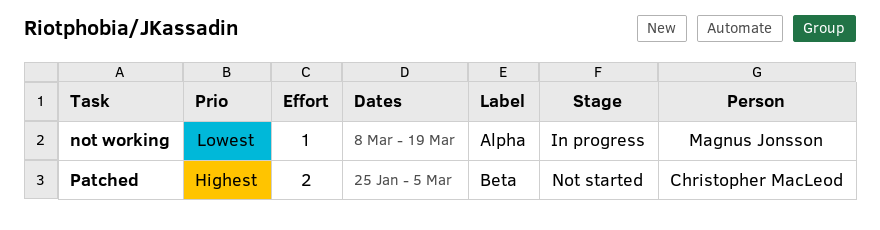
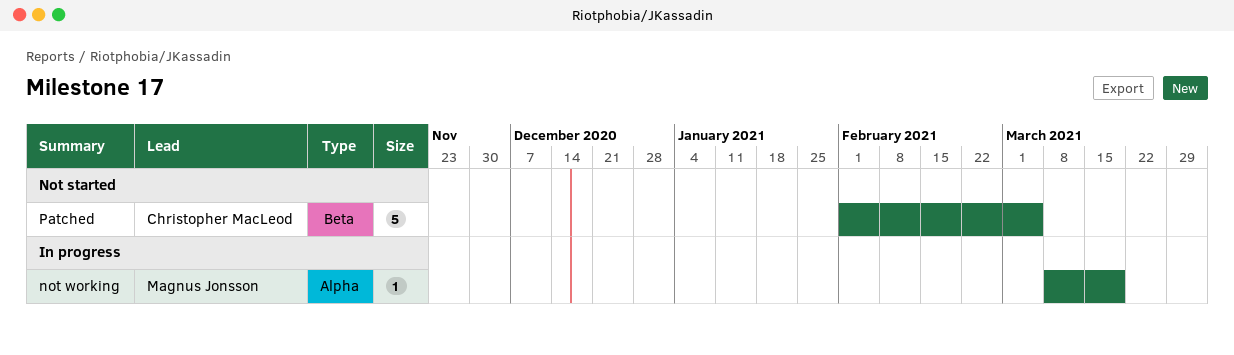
Patched, estimate: 2 -> 5
Patched, start: Jan 25 -> Feb 1

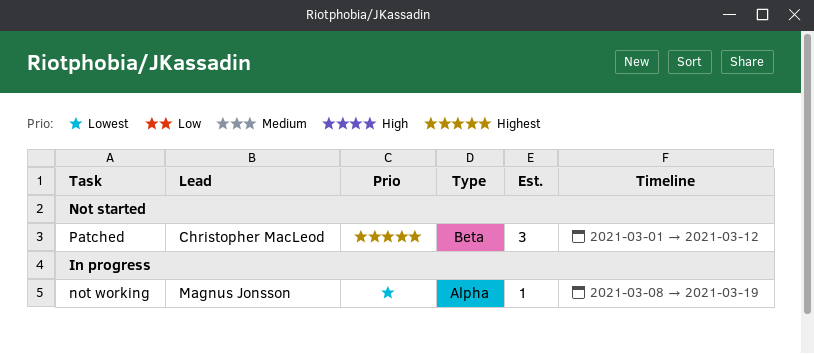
Patched, estimate: 5 -> 3
Patched, start: Feb 1 -> Mar 1
Patched, due: Mar 5 -> Mar 12

